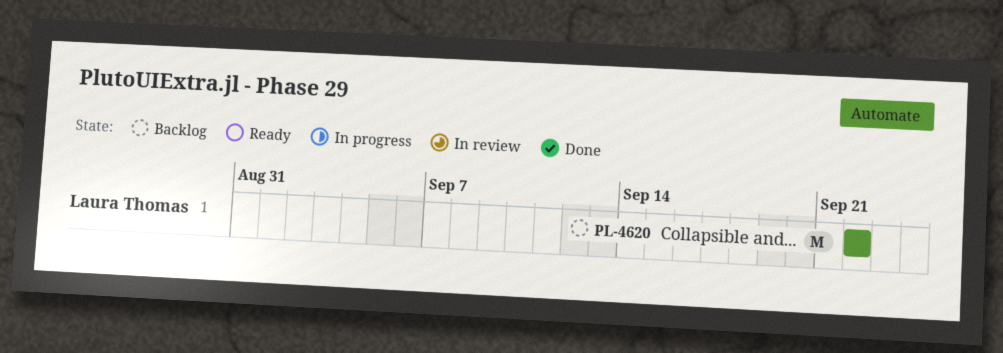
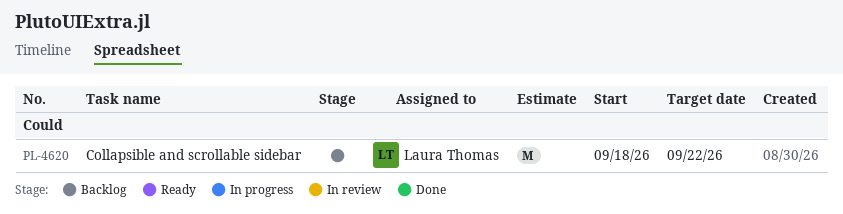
PL-4620, start: Sep 22 -> Sep 18

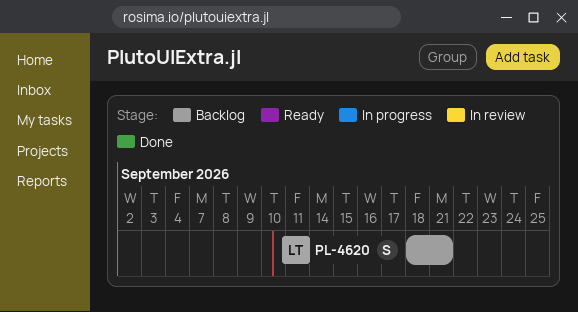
PL-4620, estimate: M -> S
PL-4620, due: Sep 22 -> Sep 21

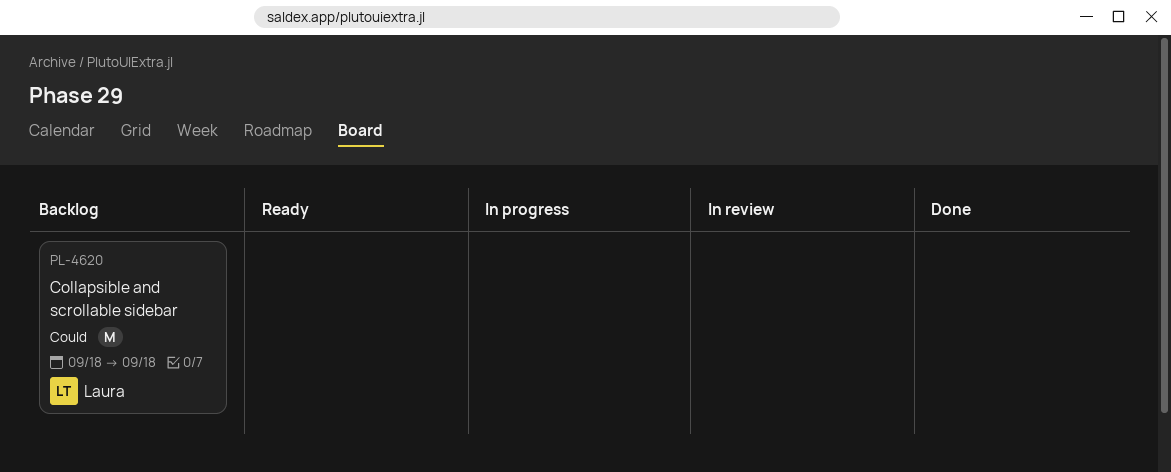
PL-4620, estimate: S -> M
PL-4620, due: Sep 21 -> Sep 18

